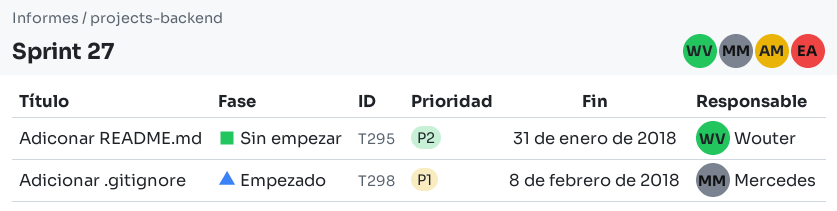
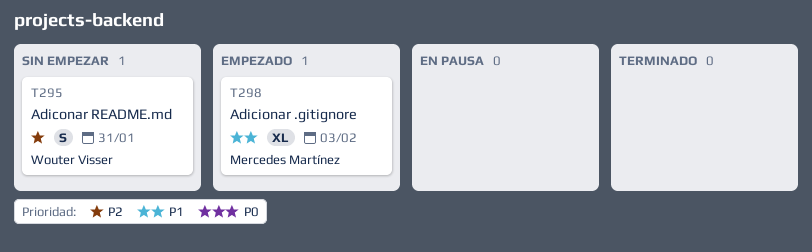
T298, due: Feb 8 -> Feb 3

